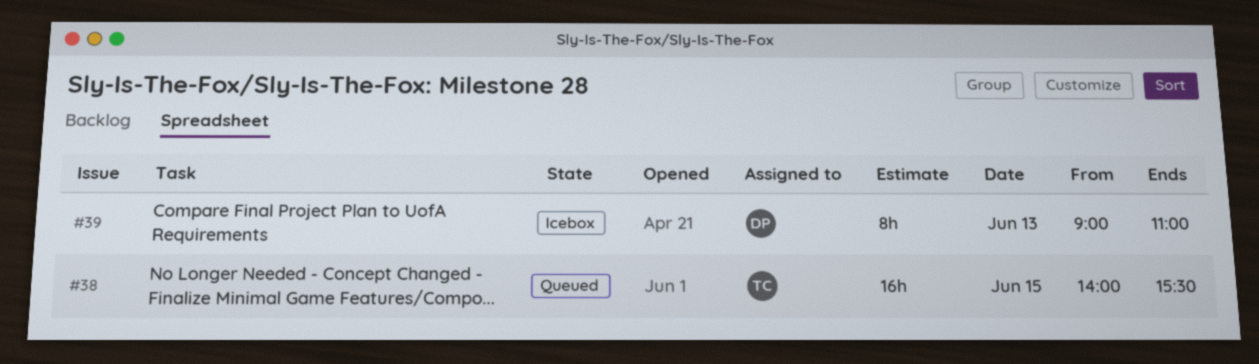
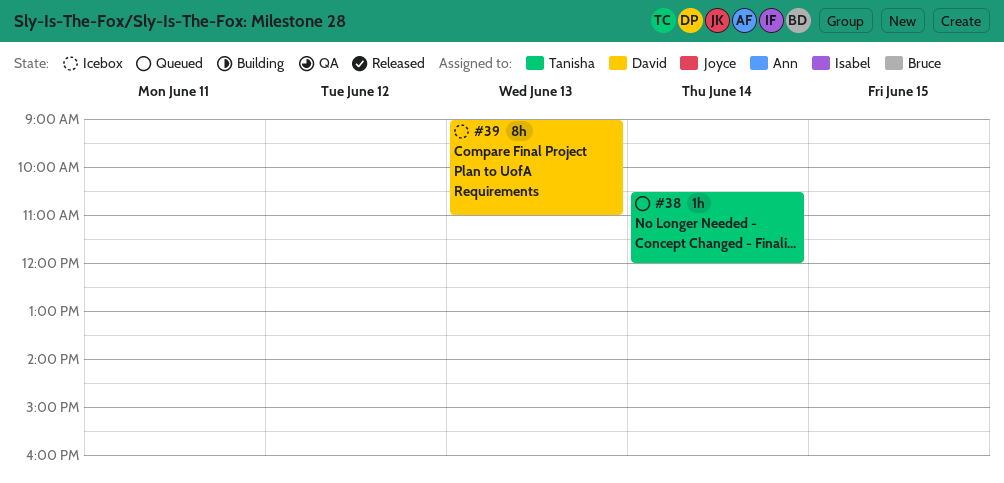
#38, estimate: 16h -> 1h
#38, day: Jun 15 -> Jun 14
#38, begins: 14:00 -> 10:30
#38, ends: 15:30 -> 12:00

